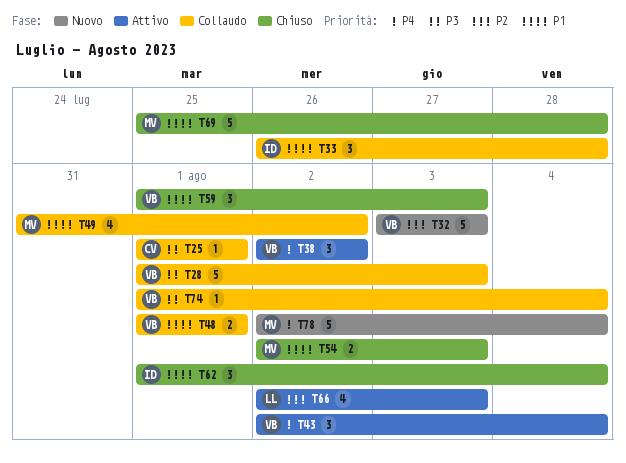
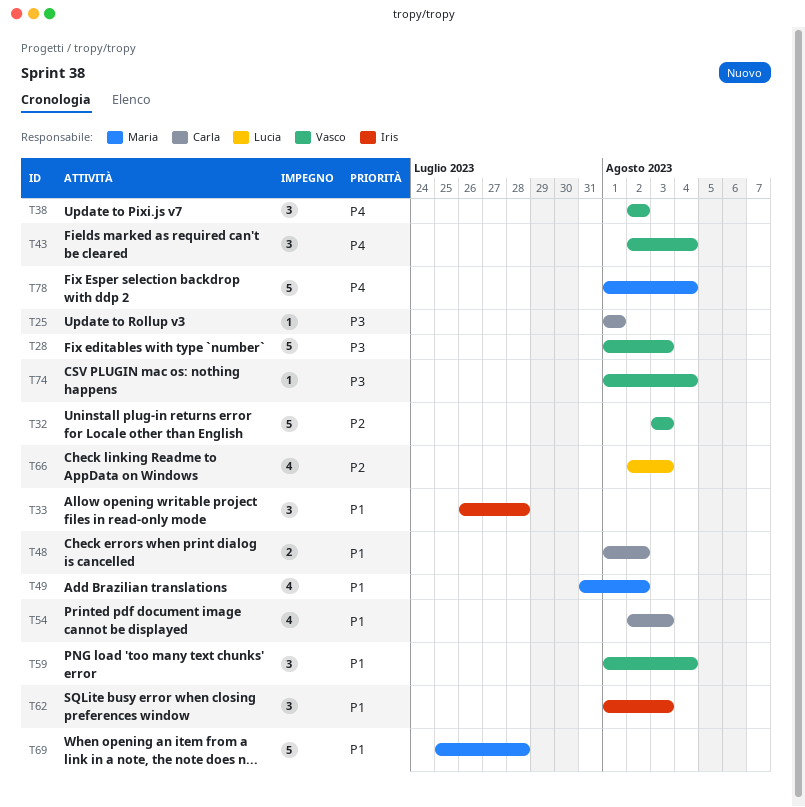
T48, owner: Vasco -> Carla
T48, due: Aug 1 -> Aug 2
T54, owner: Maria -> Carla
T54, estimate: 2 -> 4
T59, due: Aug 3 -> Aug 4
T62, due: Aug 4 -> Aug 3
T78, start: Aug 2 -> Aug 1

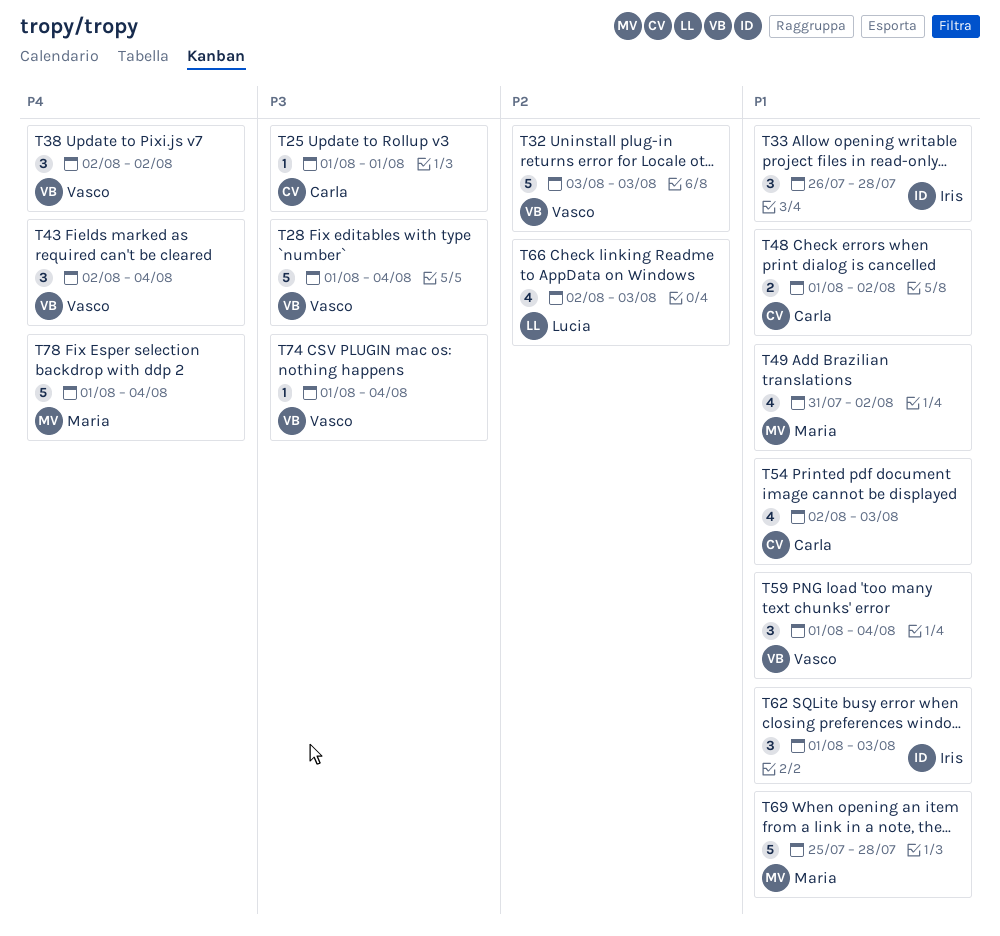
T28, due: Aug 3 -> Aug 4

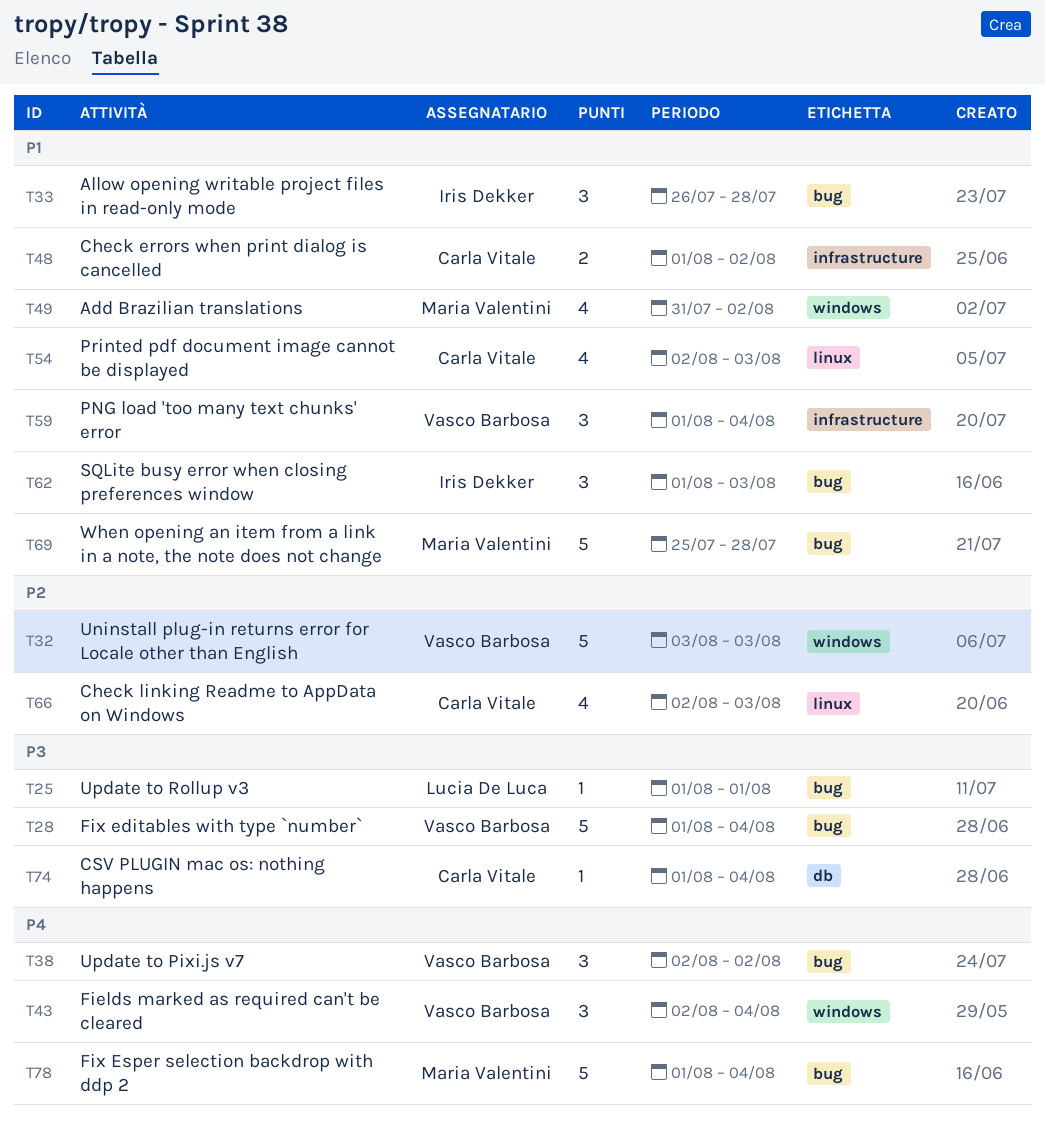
T25, owner: Carla Vitale -> Lucia De Luca
T66, owner: Lucia De Luca -> Carla Vitale
T74, owner: Vasco Barbosa -> Carla Vitale

